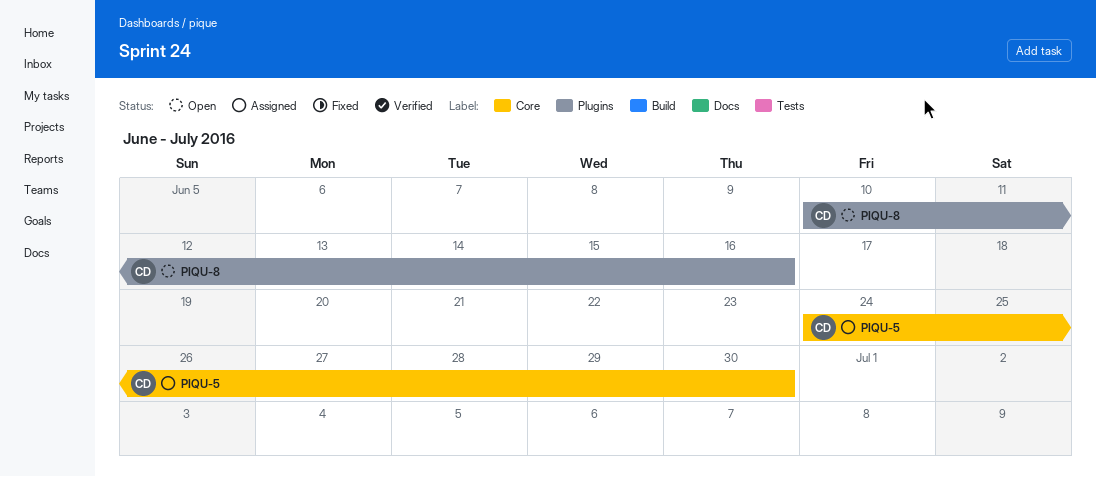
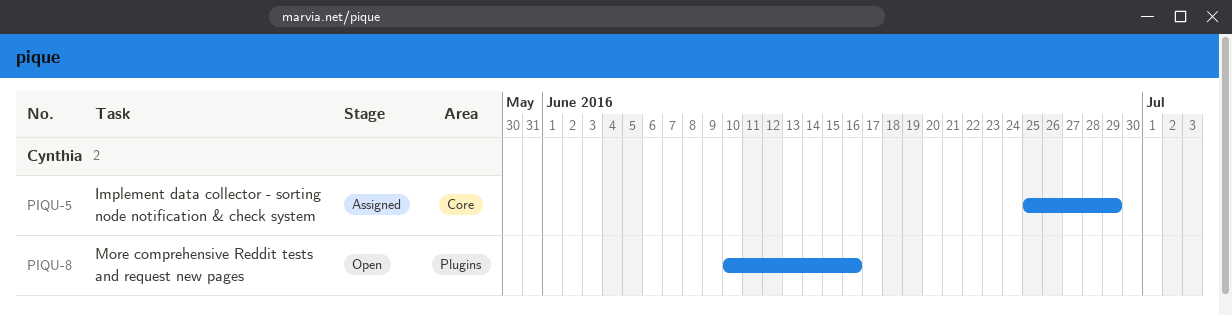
PIQU-5, start: Jun 24 -> Jun 25
PIQU-5, due: Jun 30 -> Jun 29

